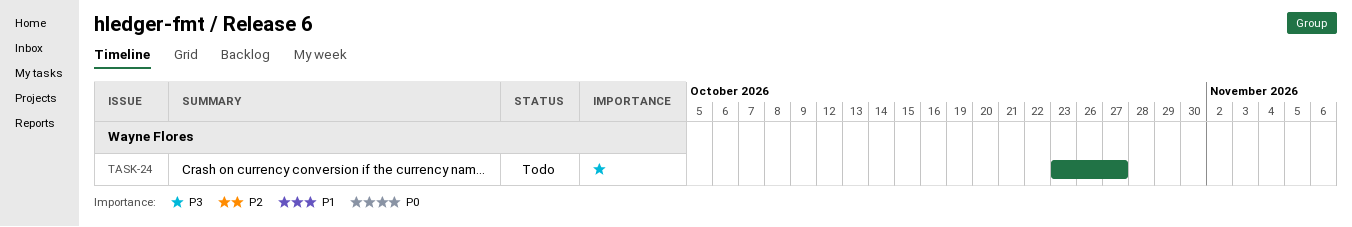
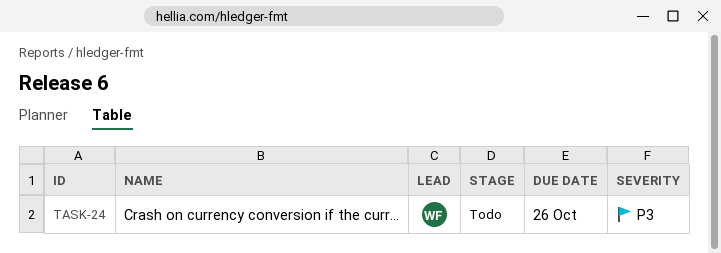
TASK-24, due: Oct 27 -> Oct 26

